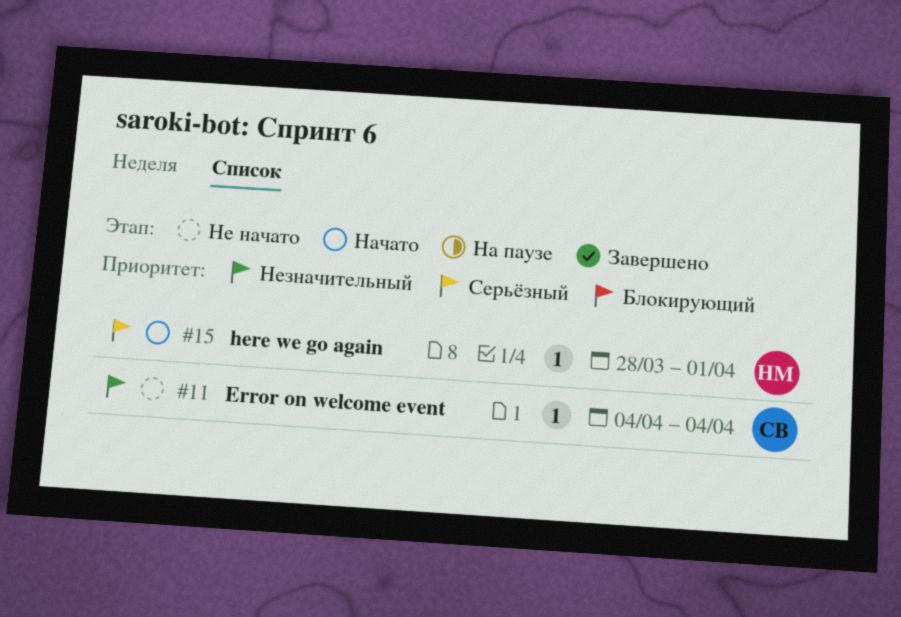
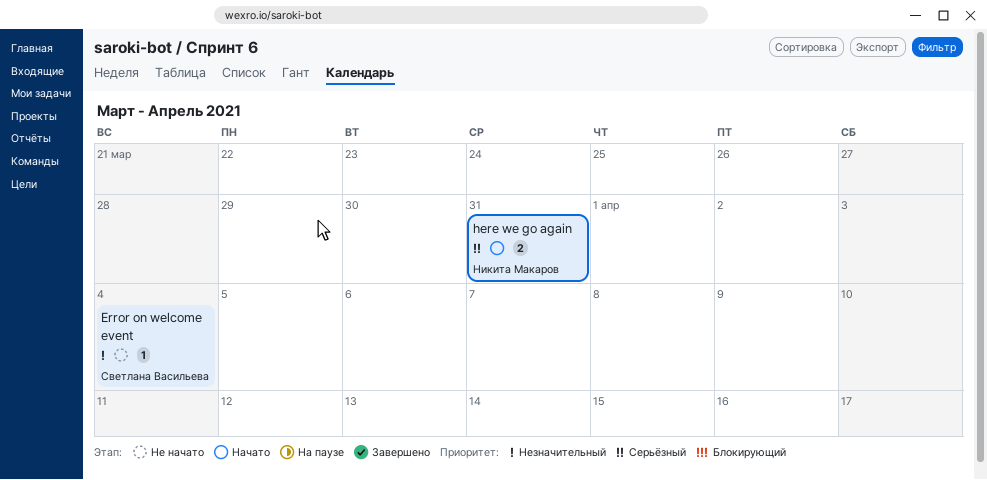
here we go again, estimate: 1 -> 2
here we go again, due: Apr 1 -> Mar 31

